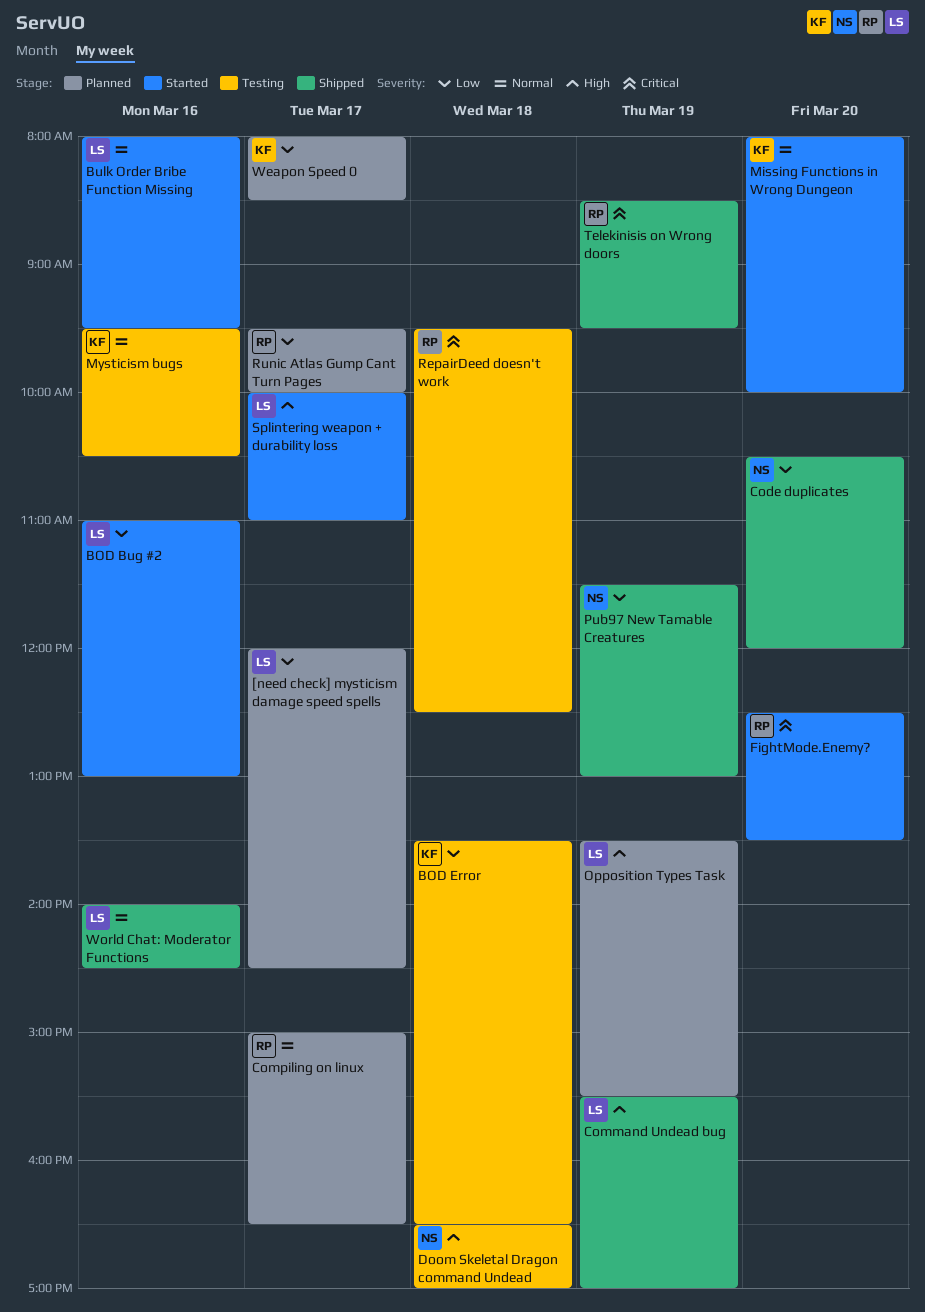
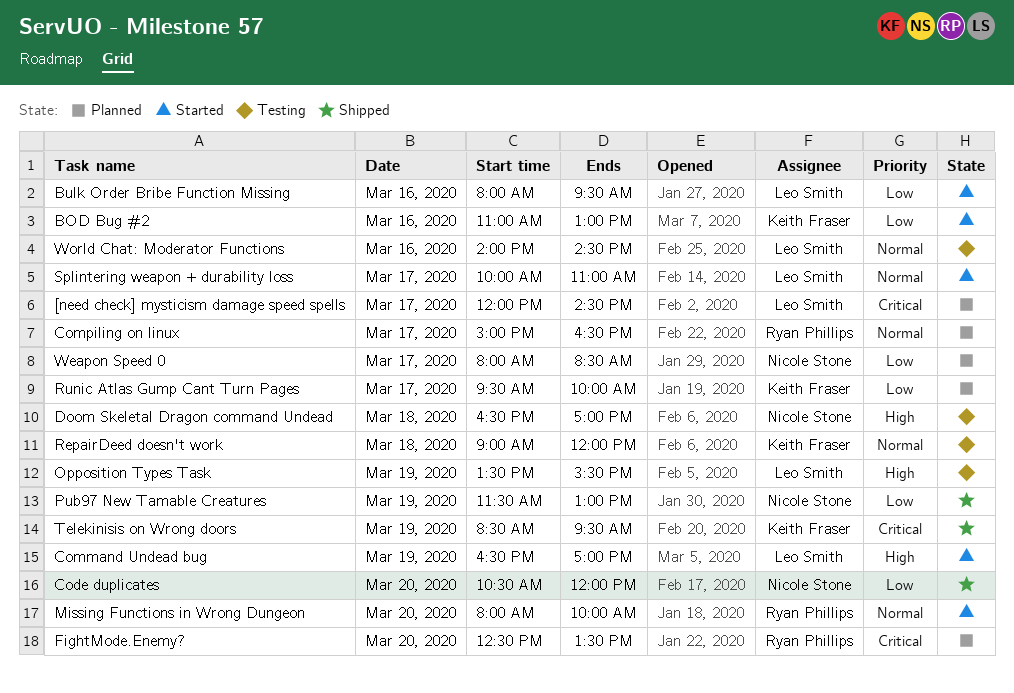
[need check] mysticism damage speed spells, priority: Low -> Critical
BOD Bug #2, owner: Leo Smith -> Keith Fraser
BOD Error: present -> none
Bulk Order Bribe Function Missing, priority: Normal -> Low
Command Undead bug, status: Shipped -> Started
Command Undead bug, begins: 15:30 -> 16:30
FightMode.Enemy?, status: Started -> Planned
Missing Functions in Wrong Dungeon, owner: Keith Fraser -> Ryan Phillips
Mysticism bugs: present -> none
Opposition Types Task, status: Planned -> Testing
RepairDeed doesn't work, owner: Ryan Phillips -> Keith Fraser
RepairDeed doesn't work, priority: Critical -> Normal
RepairDeed doesn't work, begins: 09:30 -> 09:00
RepairDeed doesn't work, ends: 12:30 -> 12:00
Runic Atlas Gump Cant Turn Pages, owner: Ryan Phillips -> Keith Fraser
Splintering weapon + durability loss, priority: High -> Normal
Telekinisis on Wrong doors, owner: Ryan Phillips -> Keith Fraser
Weapon Speed 0, owner: Keith Fraser -> Nicole Stone
World Chat: Moderator Functions, status: Shipped -> Testing

